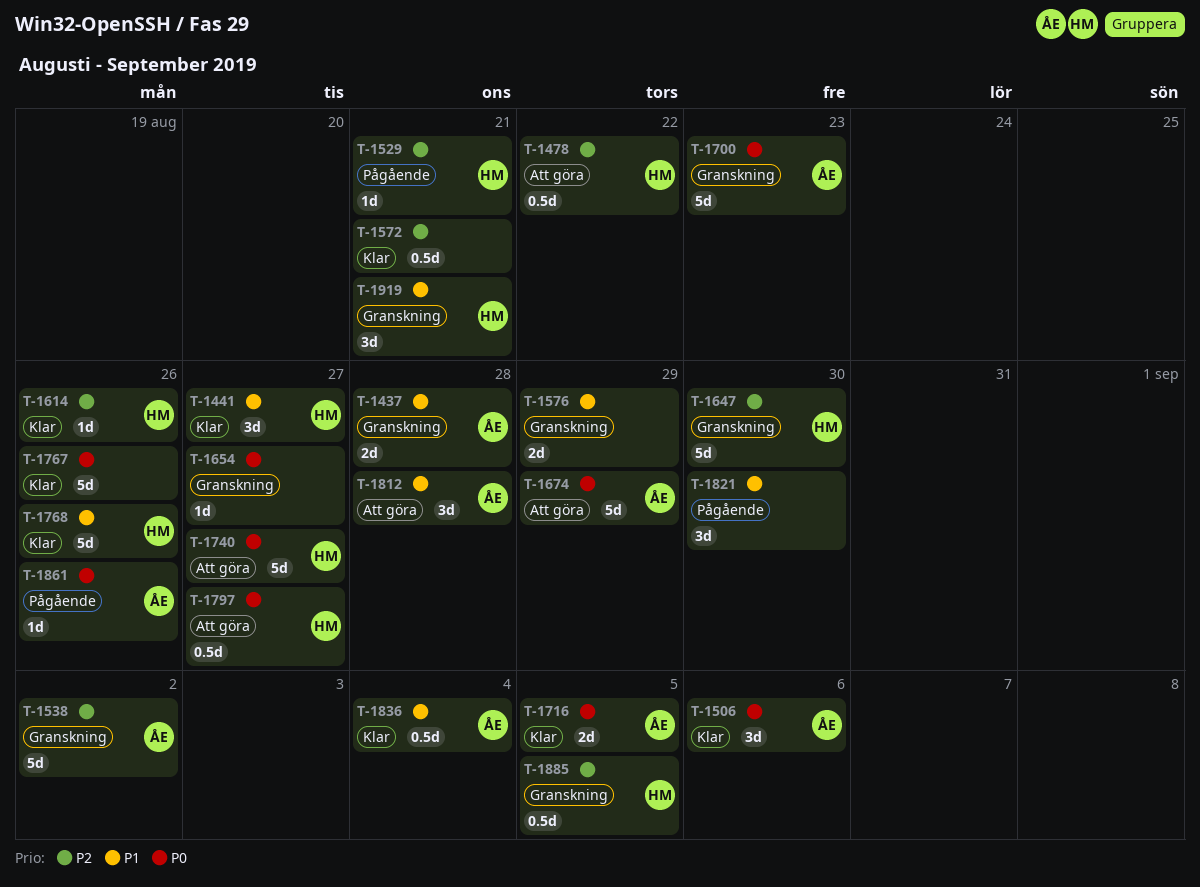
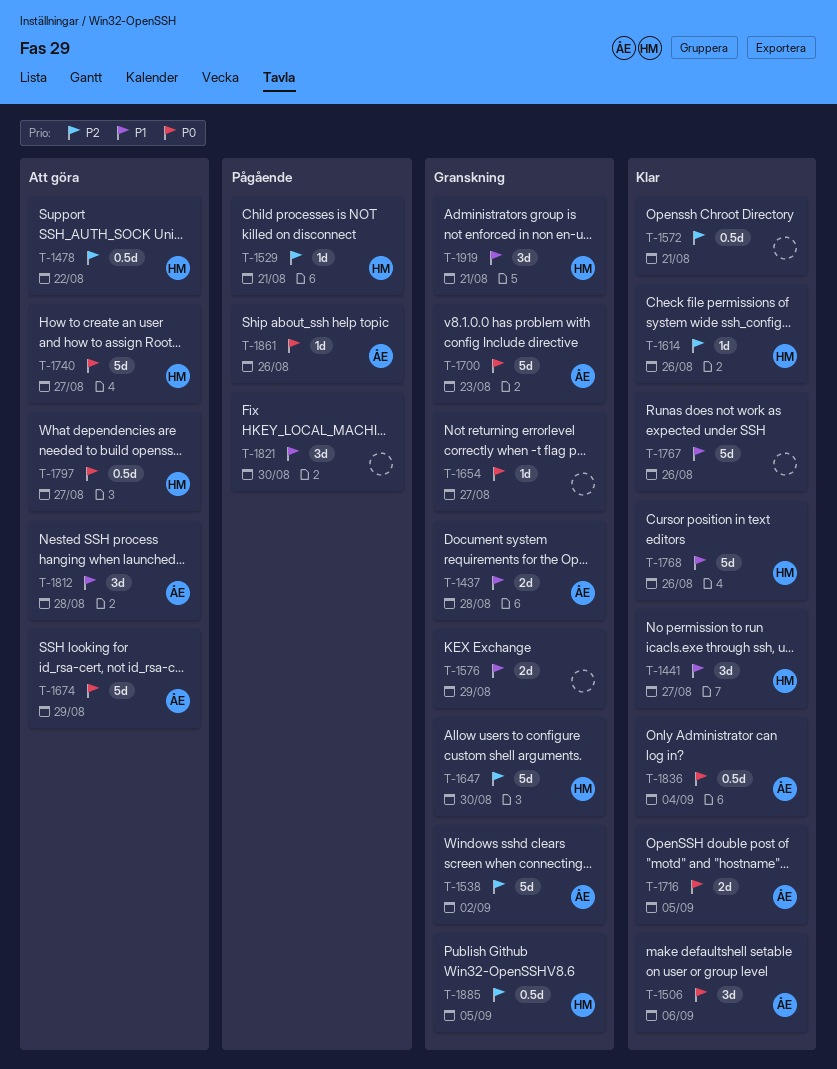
T-1767, priority: P0 -> P1
T-1836, priority: P1 -> P0

